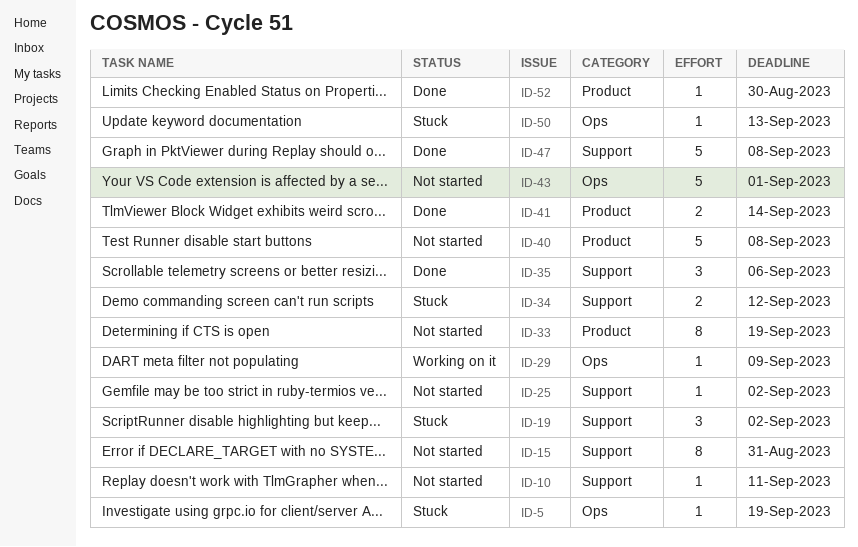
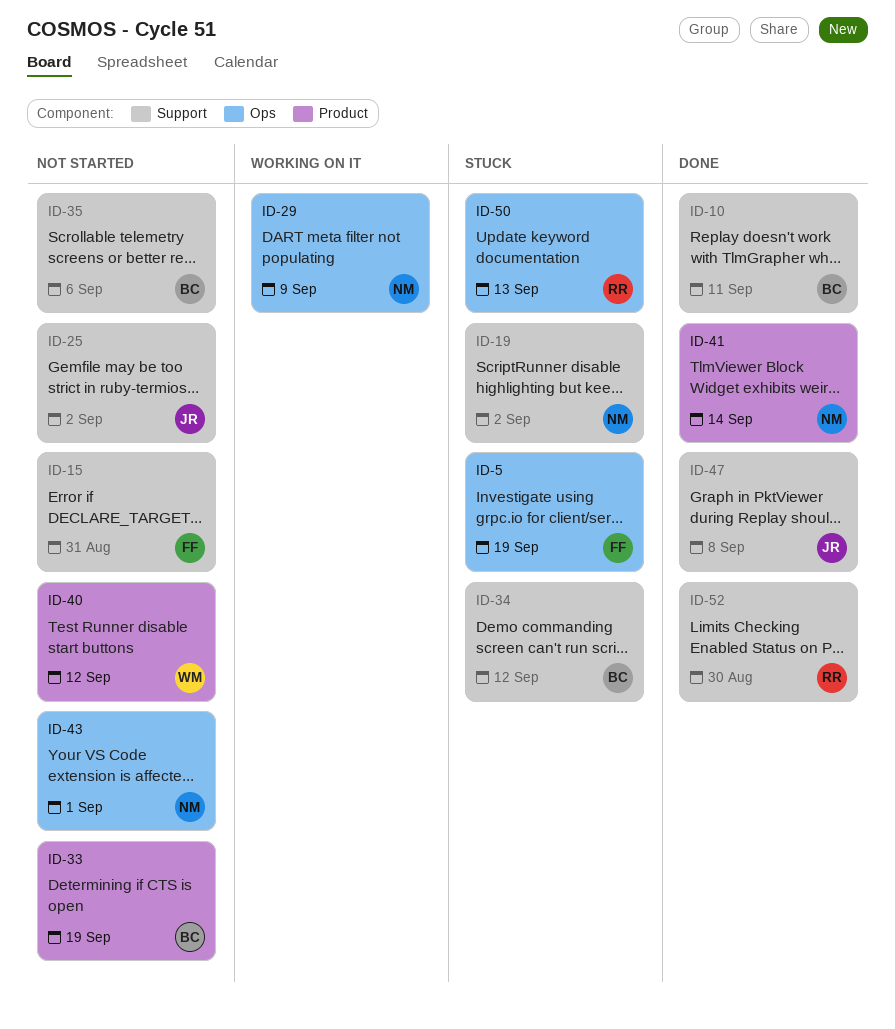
ID-10, status: Not started -> Done
ID-35, status: Done -> Not started
ID-40, due: Sep 8 -> Sep 12
ID-52, label: Product -> Support

